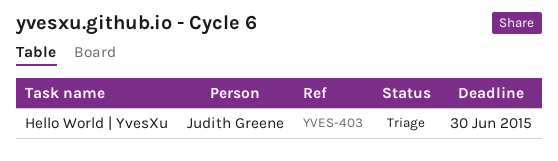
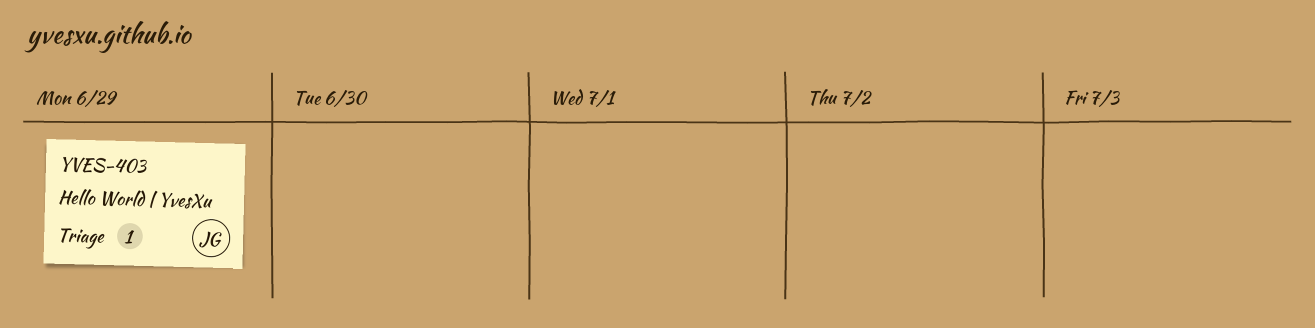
YVES-403, due: Jun 30 -> Jun 29

